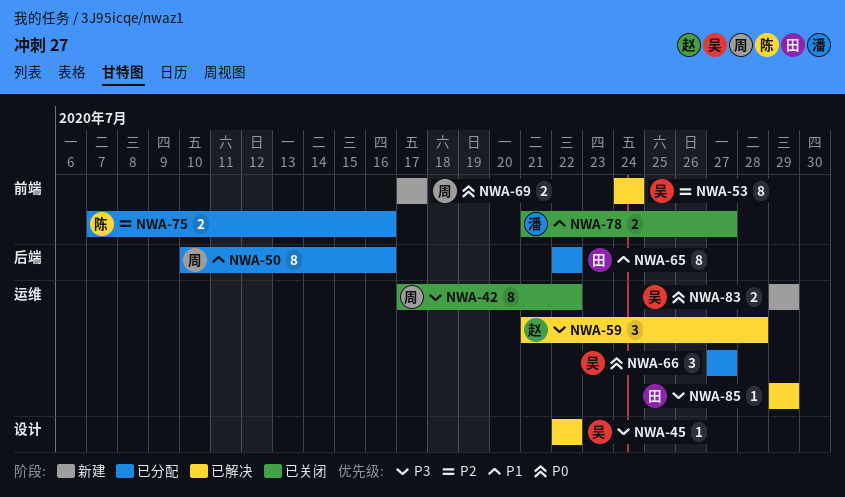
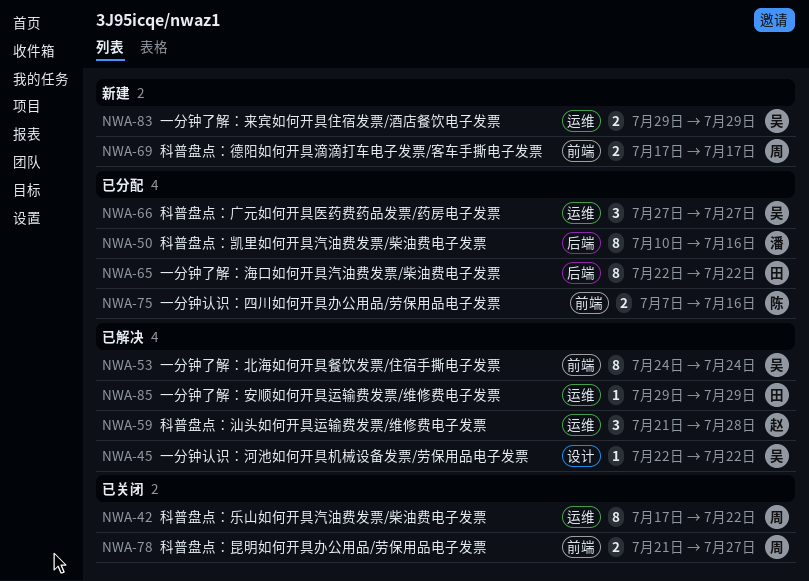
NWA-50, owner: 周 -> 潘
NWA-78, owner: 潘 -> 周

